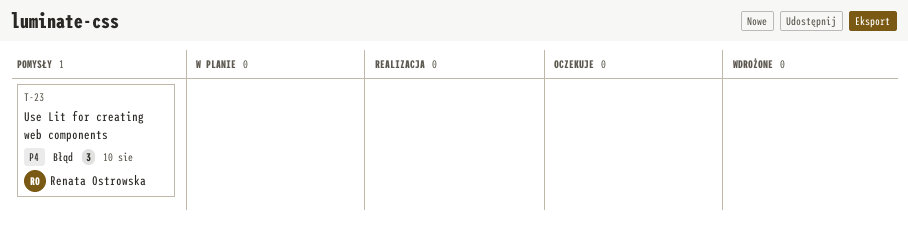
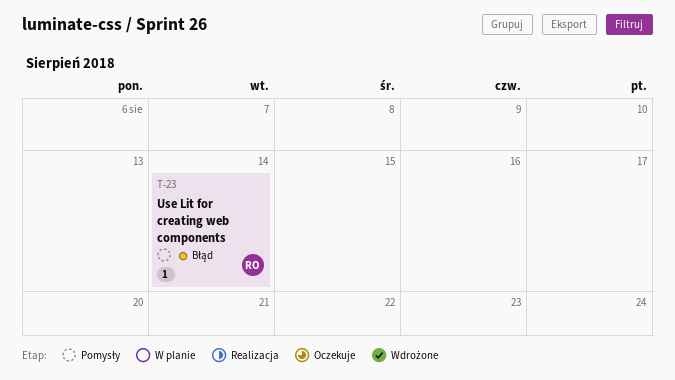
T-23, estimate: 3 -> 1
T-23, due: Aug 10 -> Aug 14

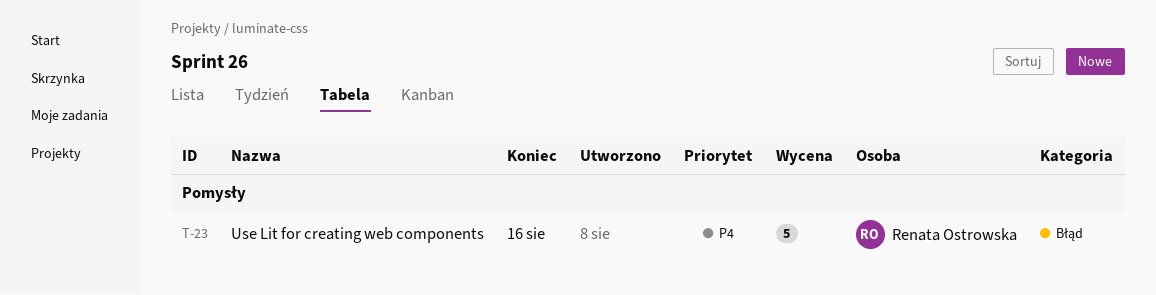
T-23, estimate: 1 -> 5
T-23, due: Aug 14 -> Aug 16

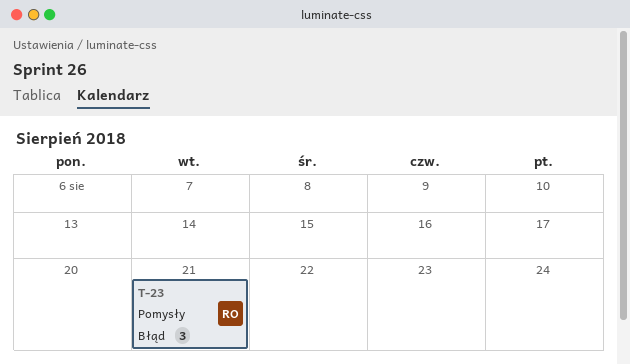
T-23, estimate: 5 -> 3
T-23, due: Aug 16 -> Aug 21

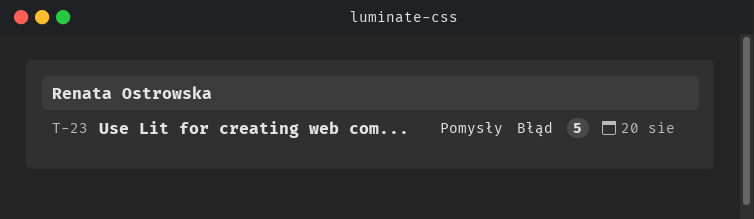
T-23, estimate: 3 -> 5
T-23, due: Aug 21 -> Aug 20

